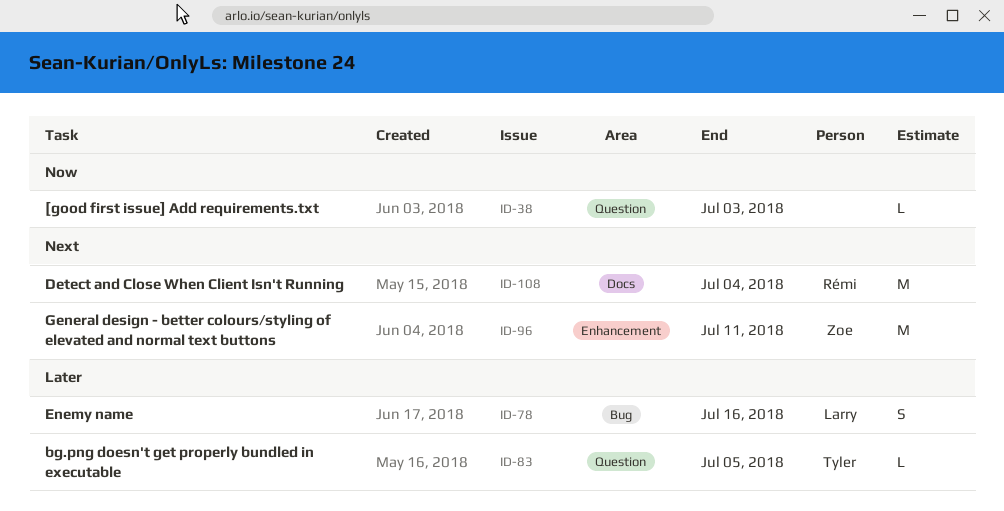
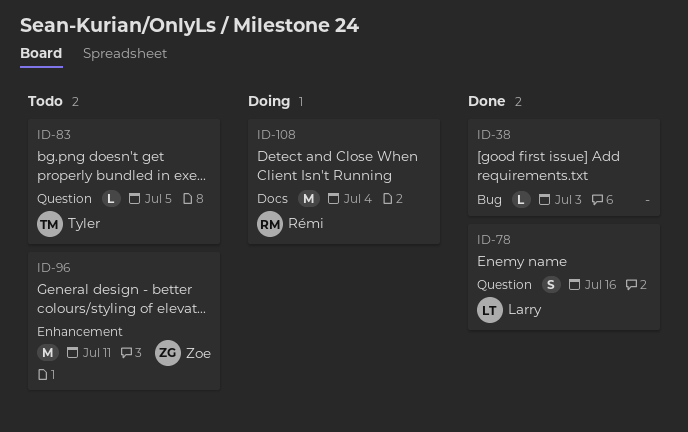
ID-38, label: Question -> Bug
ID-78, label: Bug -> Question

